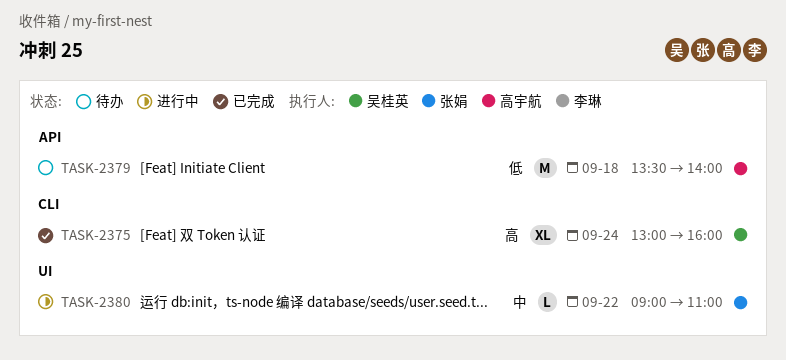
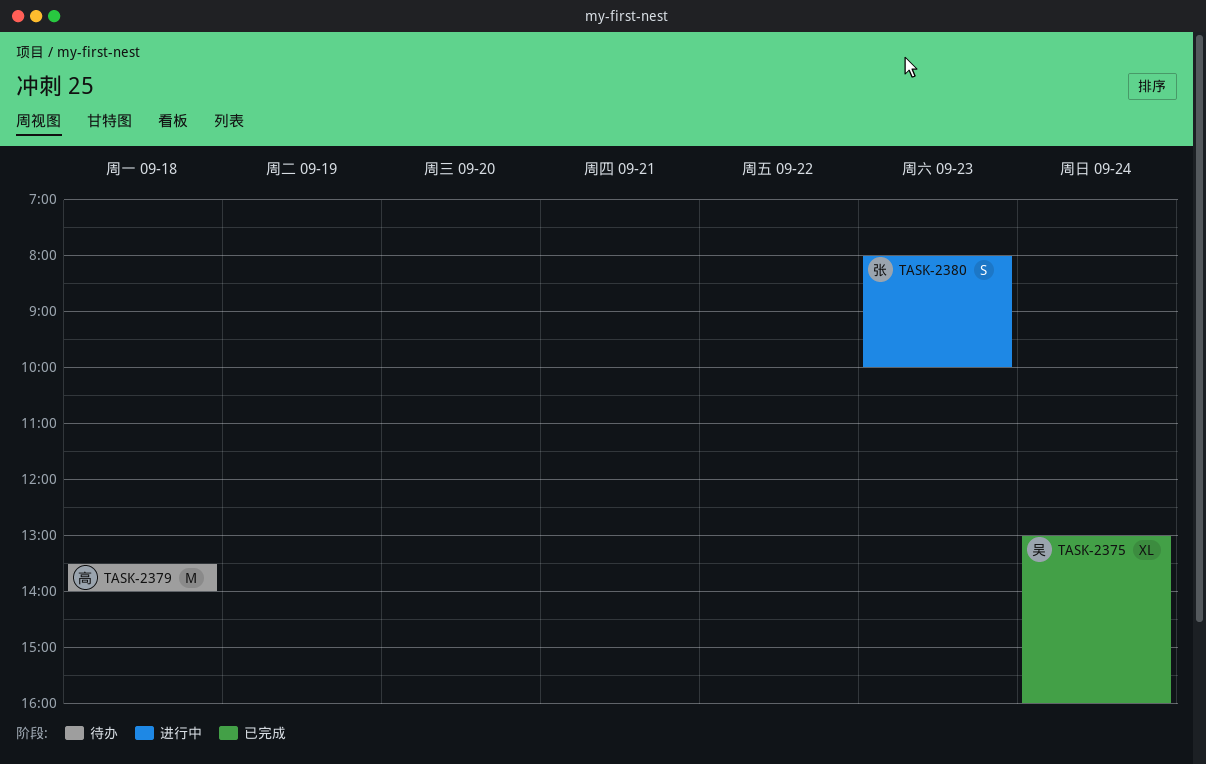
TASK-2380, estimate: L -> S
TASK-2380, day: Sep 22 -> Sep 23
TASK-2380, begins: 09:00 -> 08:00
TASK-2380, ends: 11:00 -> 10:00

